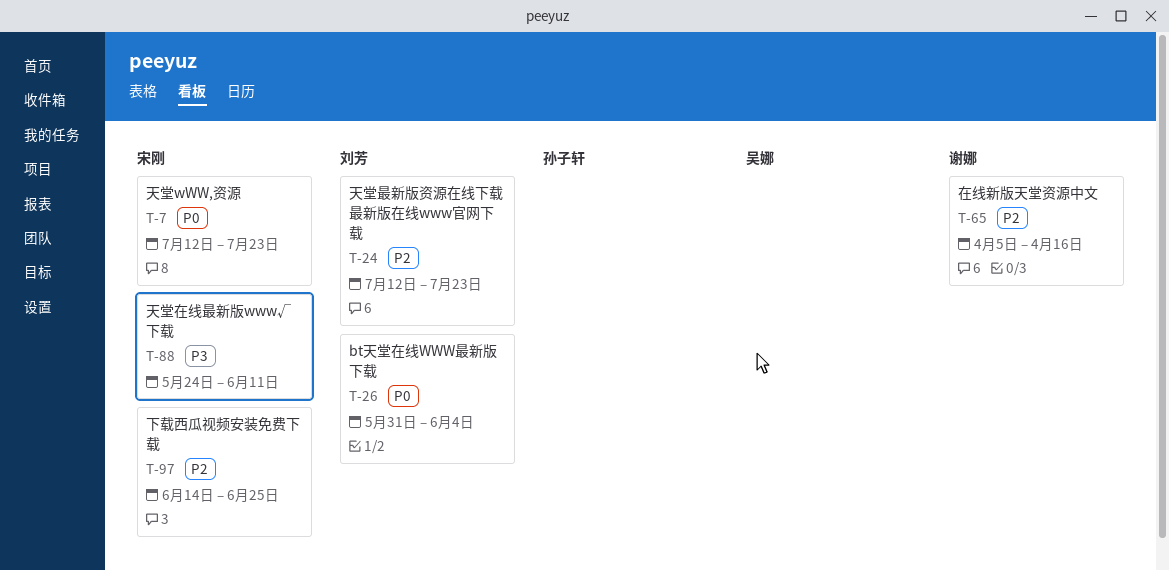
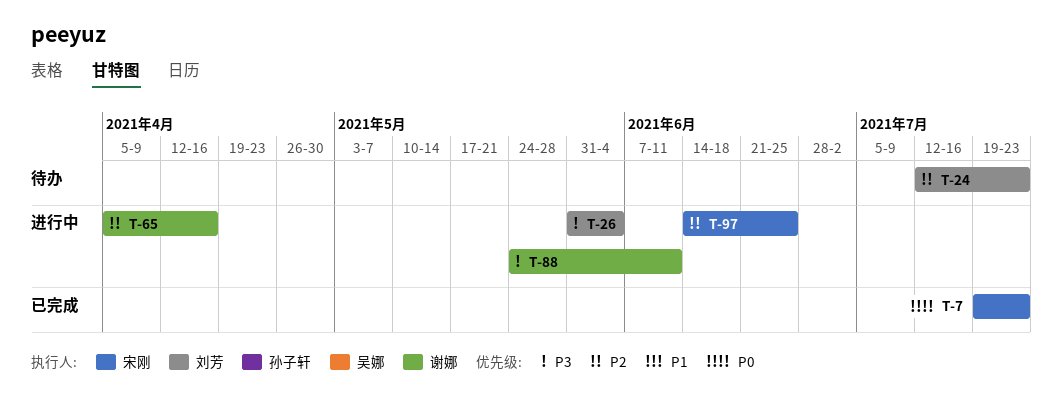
T-7, start: Jul 12 -> Jul 19
T-26, priority: P0 -> P3
T-88, owner: 宋刚 -> 谢娜

